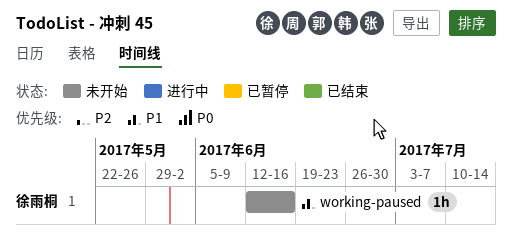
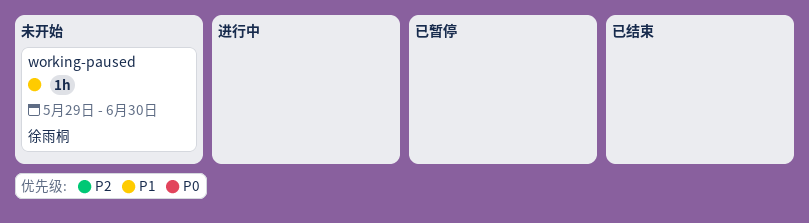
working-paused, start: Jun 12 -> May 29
working-paused, due: Jun 16 -> Jun 30

